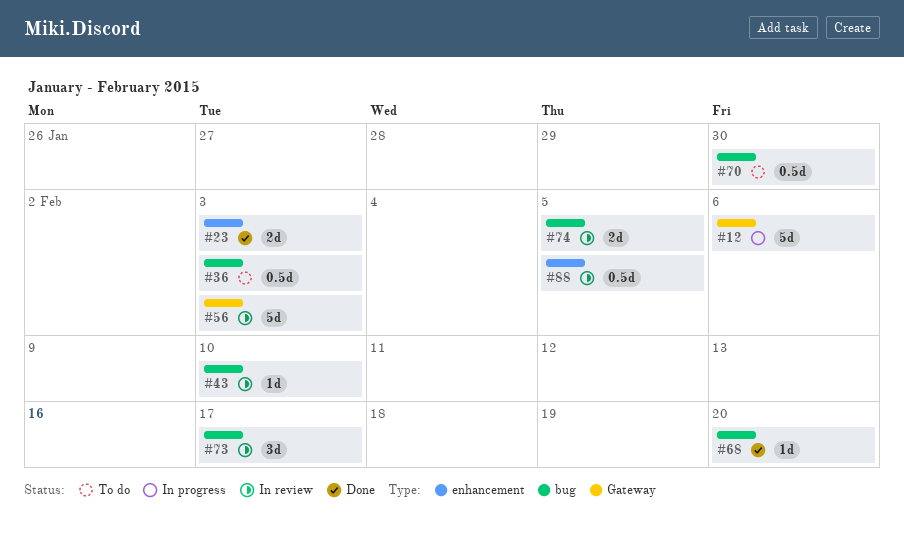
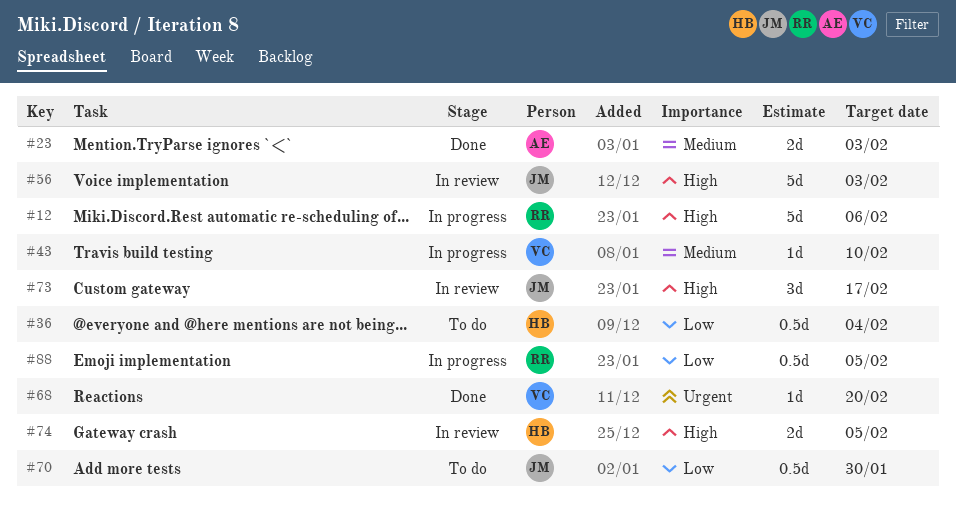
#36, due: Feb 3 -> Feb 4
#43, status: In review -> In progress
#88, status: In review -> In progress

